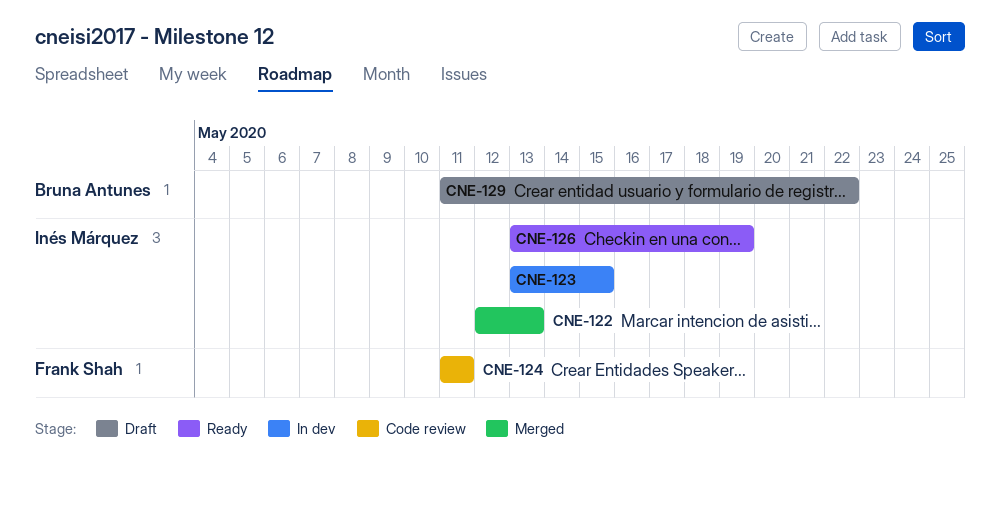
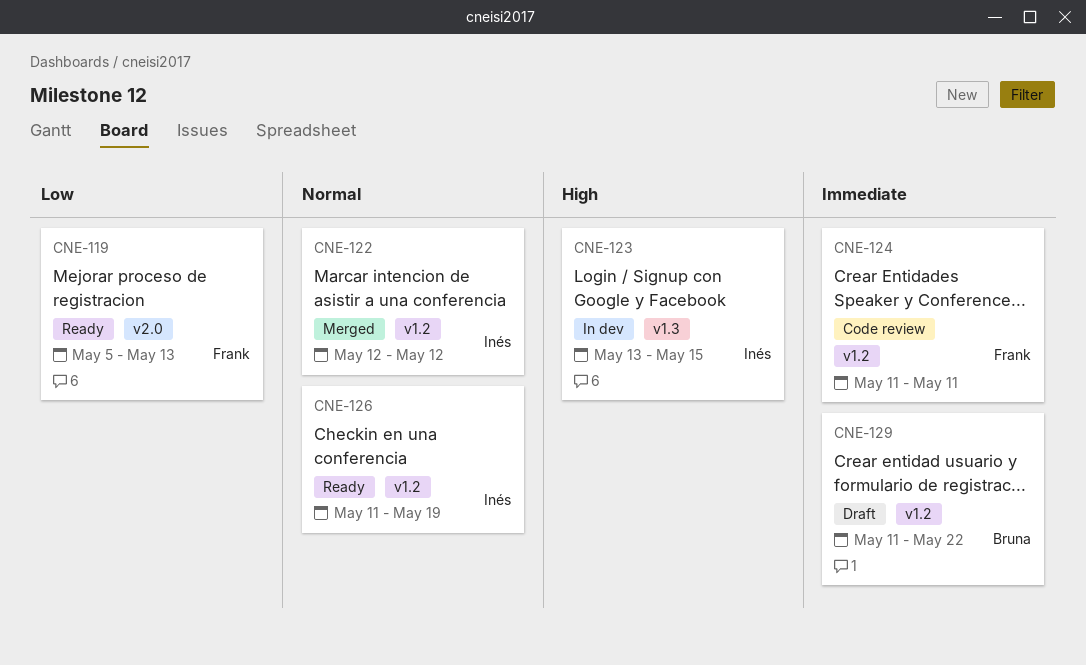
CNE-119: none -> present
CNE-122, due: May 13 -> May 12
CNE-126, start: May 13 -> May 11

